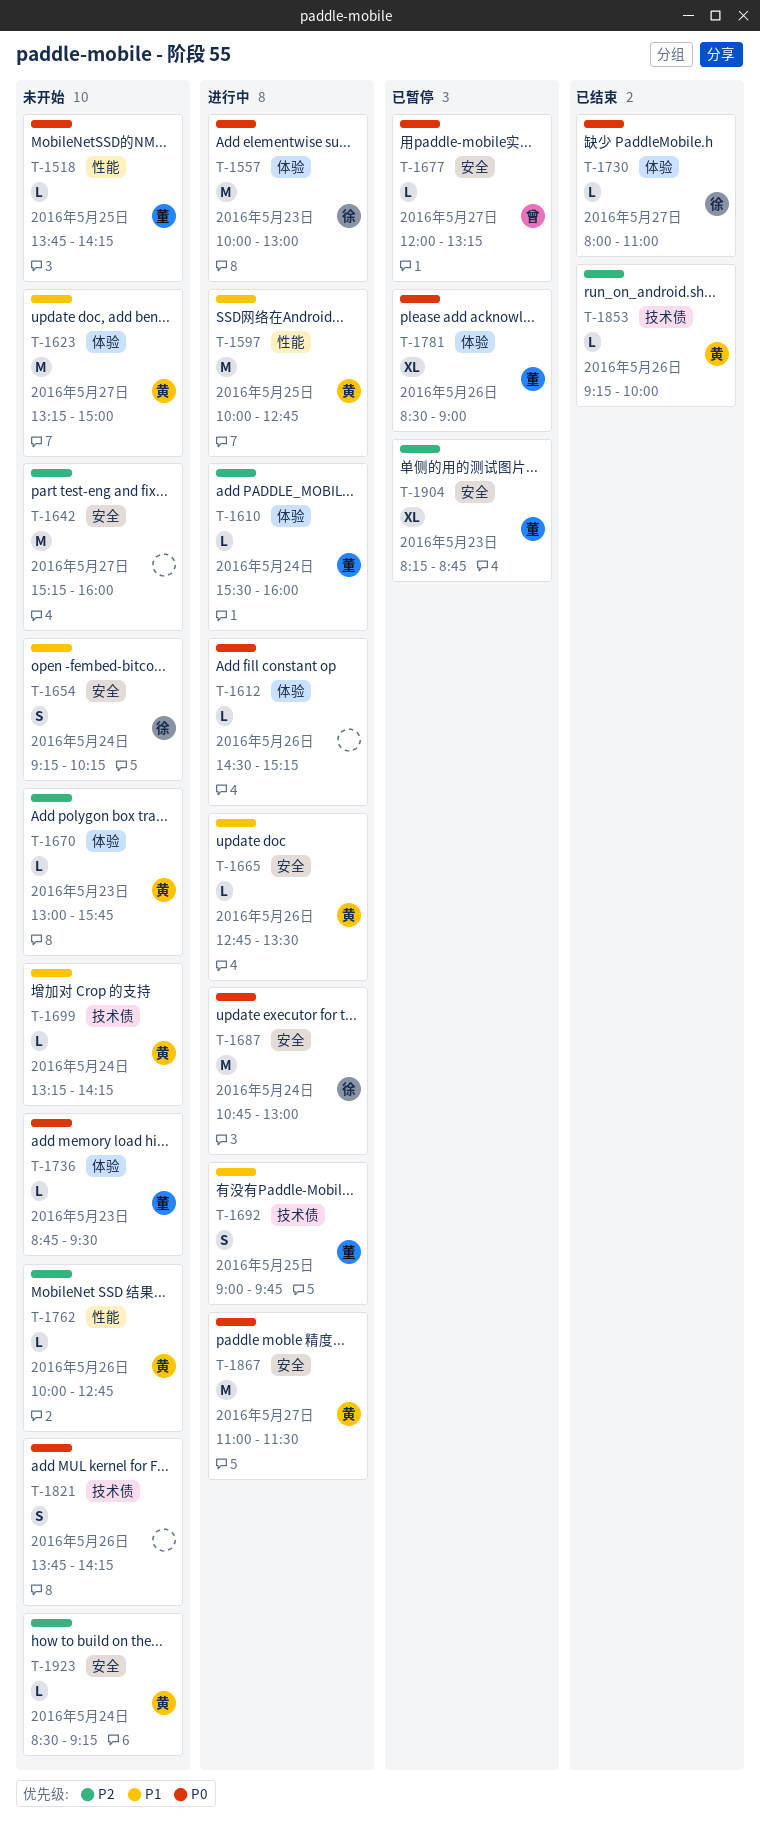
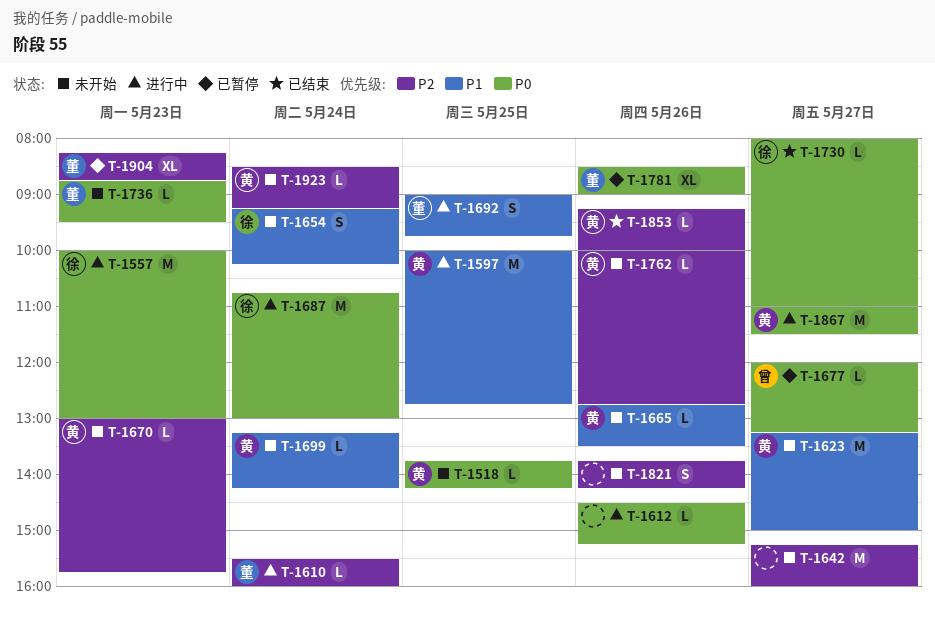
T-1518, owner: 董 -> 黄
T-1665, status: 进行中 -> 未开始
T-1821, priority: P0 -> P2

